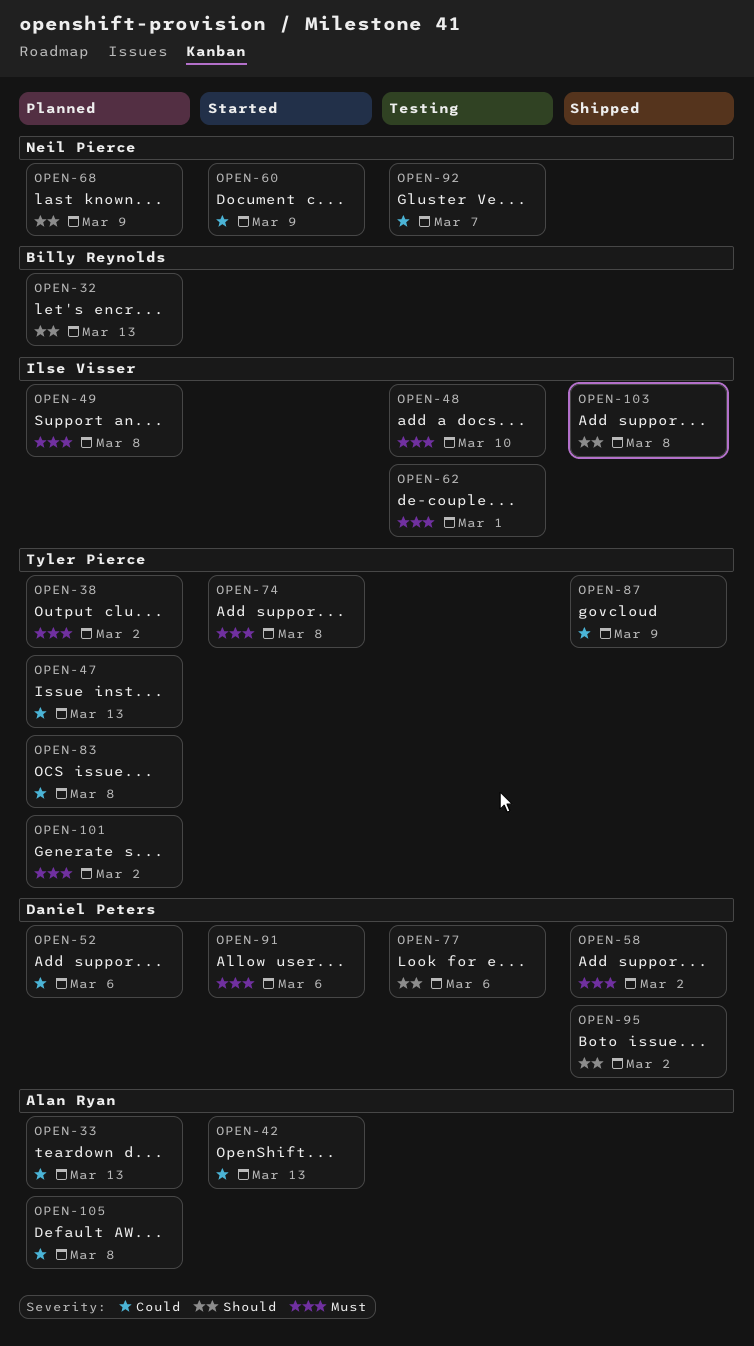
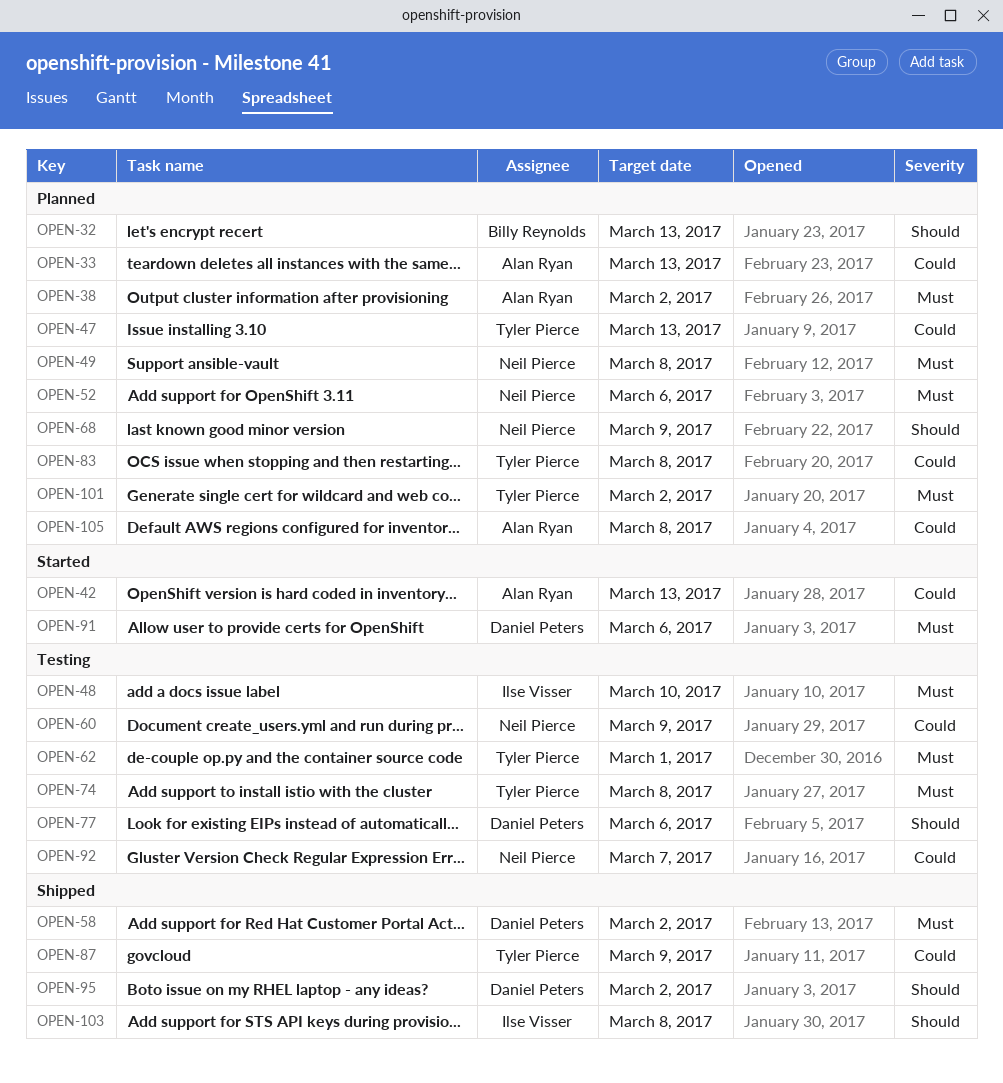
OPEN-38, owner: Tyler Pierce -> Alan Ryan
OPEN-49, owner: Ilse Visser -> Neil Pierce
OPEN-52, owner: Daniel Peters -> Neil Pierce
OPEN-52, priority: Could -> Must
OPEN-60, status: Started -> Testing
OPEN-62, owner: Ilse Visser -> Tyler Pierce
OPEN-74, status: Started -> Testing

